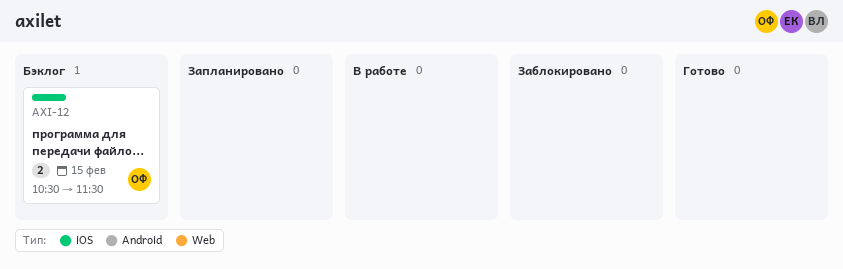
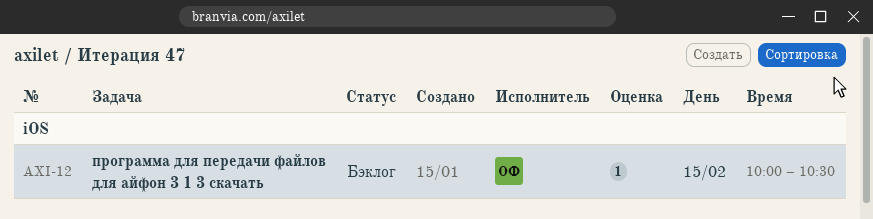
AXI-12, estimate: 2 -> 1
AXI-12, begins: 10:30 -> 10:00
AXI-12, ends: 11:30 -> 10:30

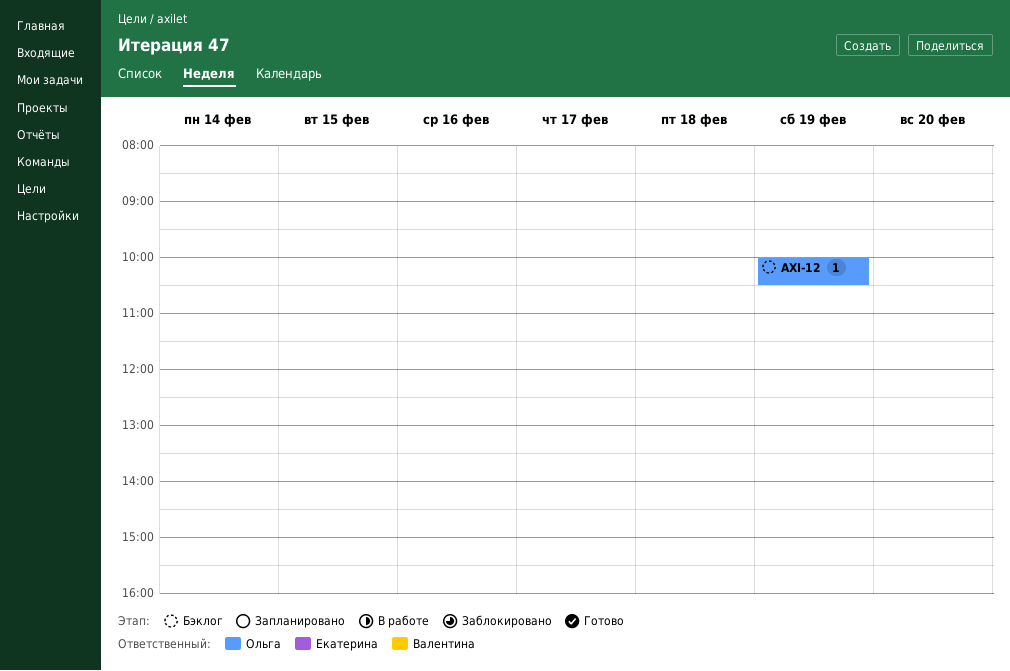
AXI-12, day: Feb 15 -> Feb 19

